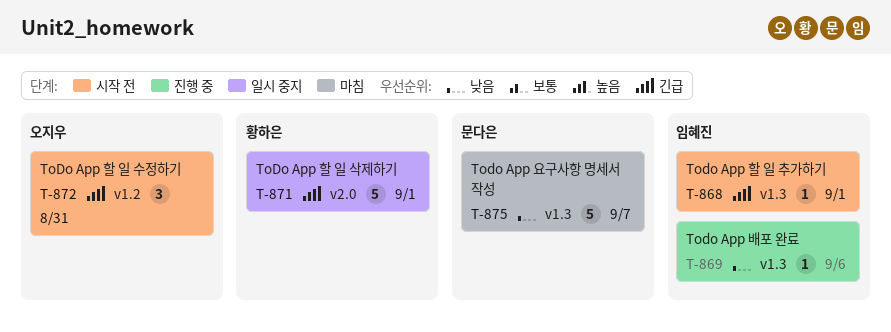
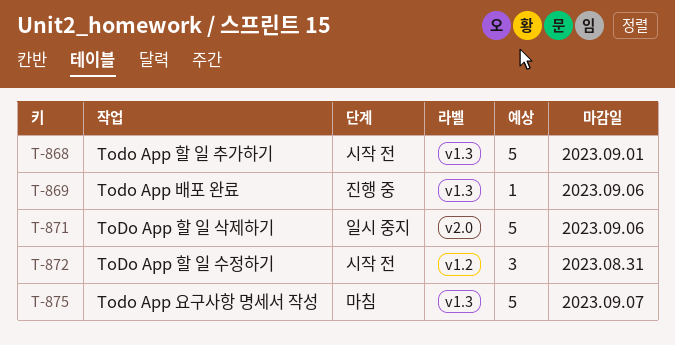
T-868, estimate: 1 -> 5
T-871, due: Sep 1 -> Sep 6

